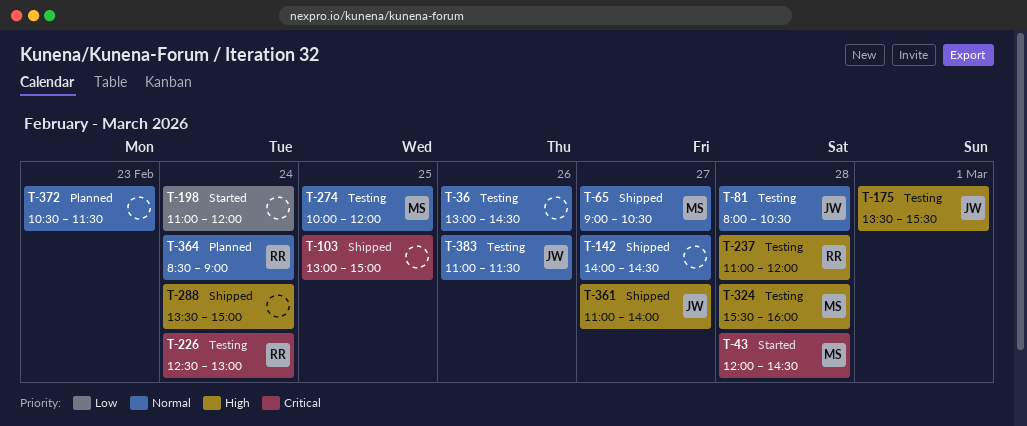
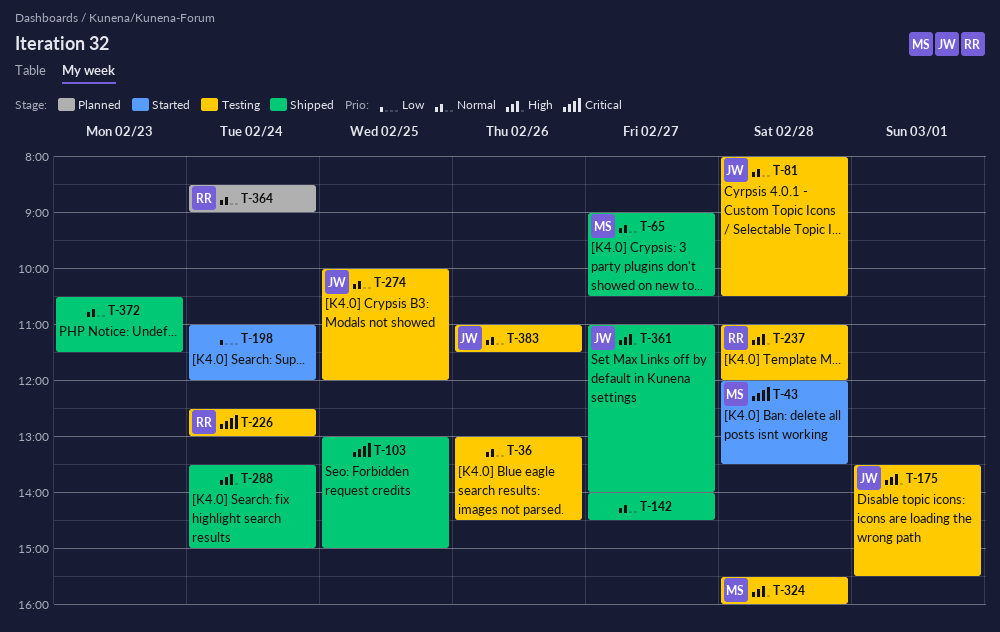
T-43, ends: 14:30 -> 13:30
T-274, owner: MS -> JW
T-372, status: Planned -> Shipped

